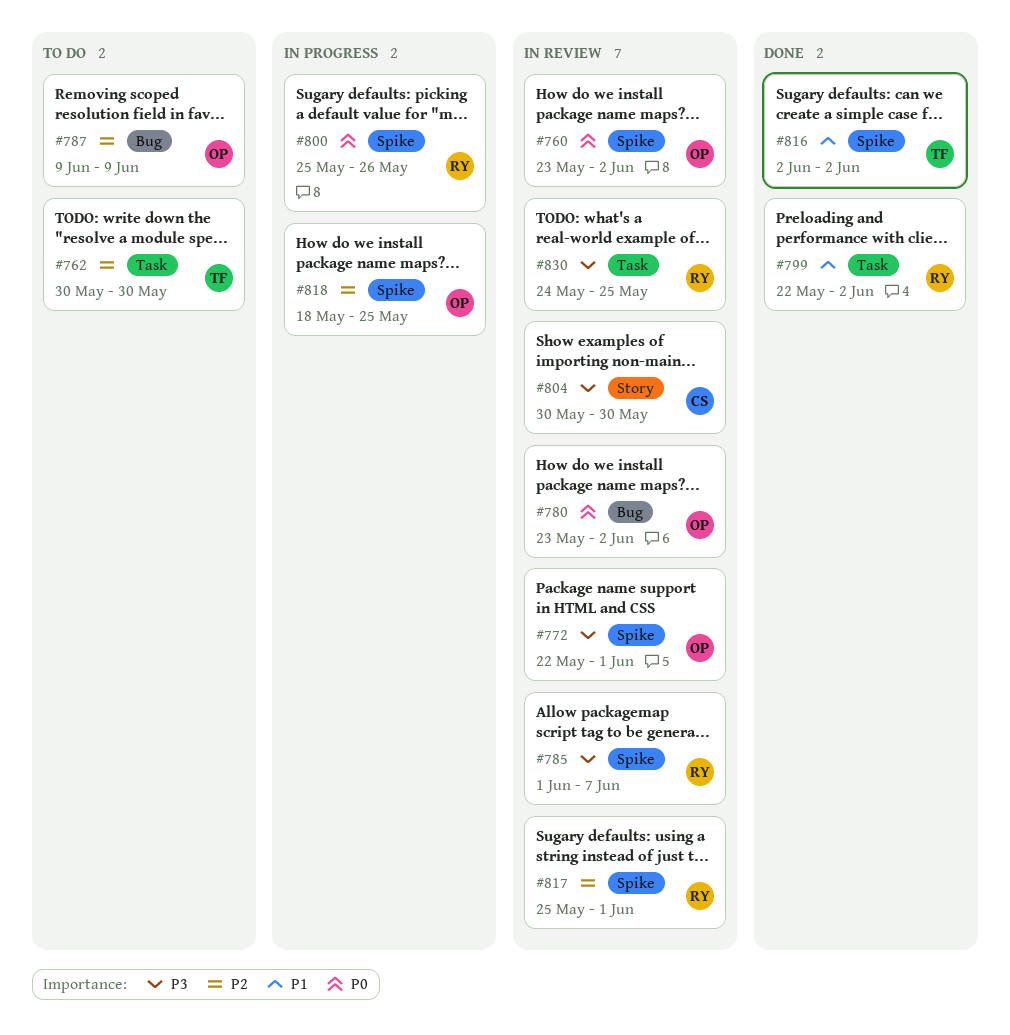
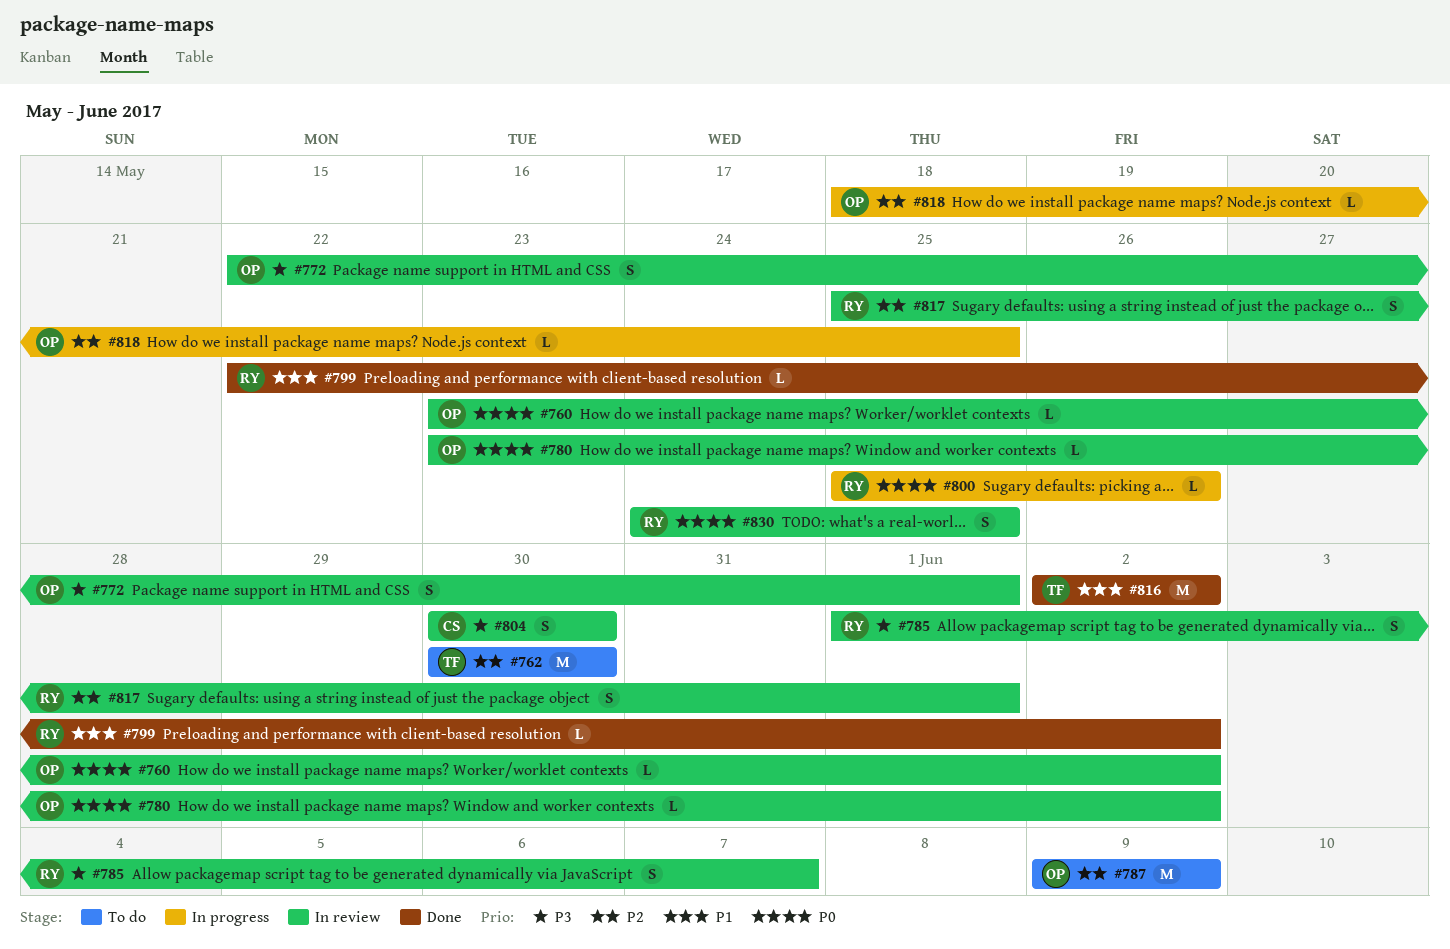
#830, priority: P3 -> P0

